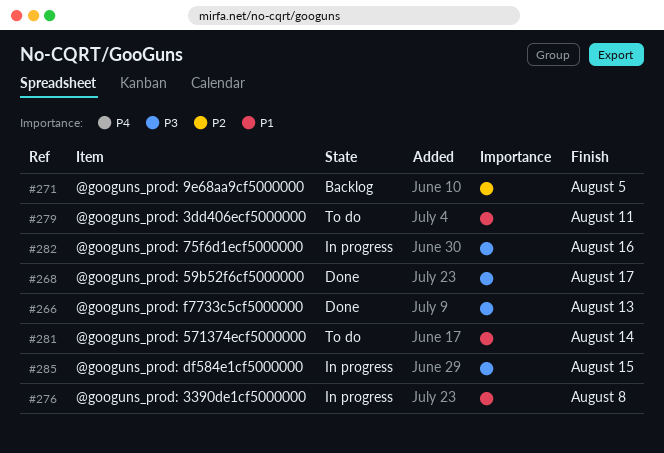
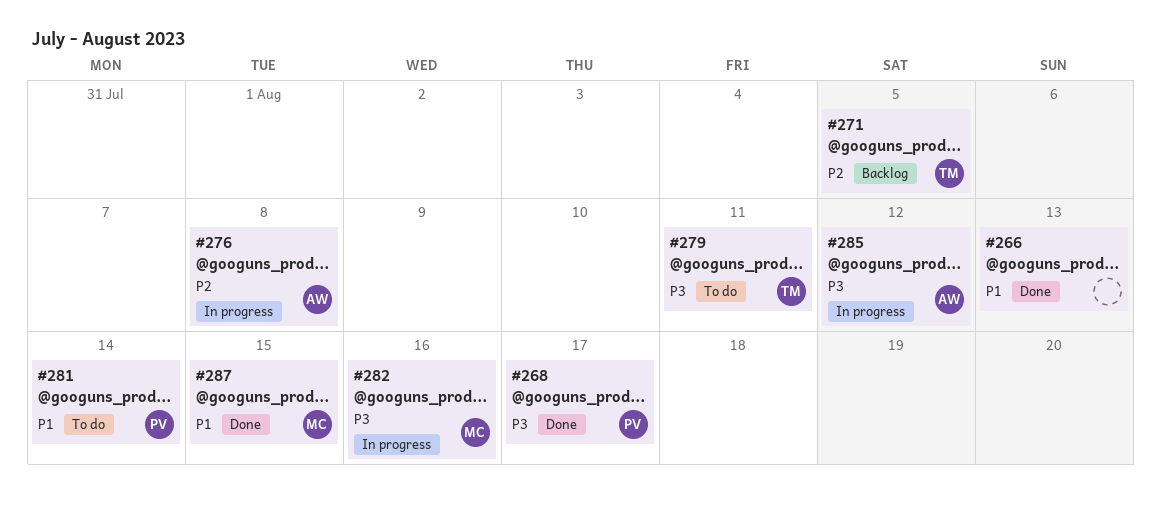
#266, priority: P3 -> P1
#276, priority: P1 -> P2
#279, priority: P1 -> P3
#285, due: Aug 15 -> Aug 12
#287: none -> present

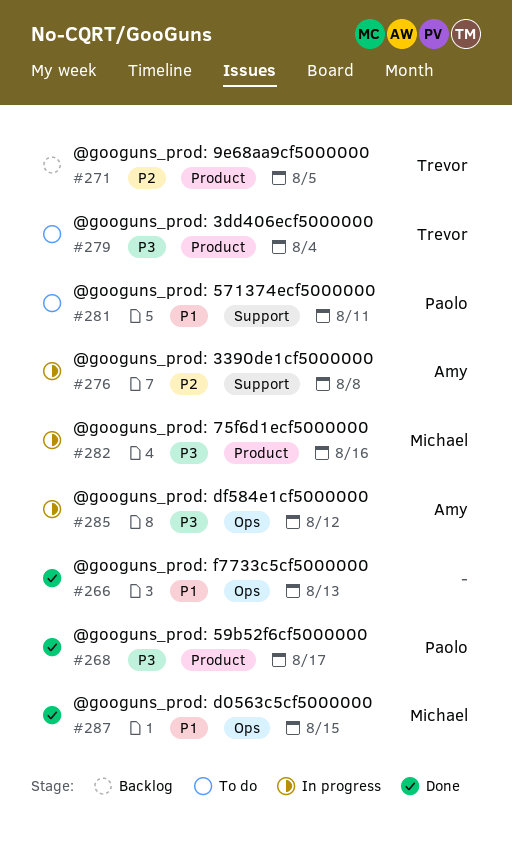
#279, due: Aug 11 -> Aug 4
#281, due: Aug 14 -> Aug 11

